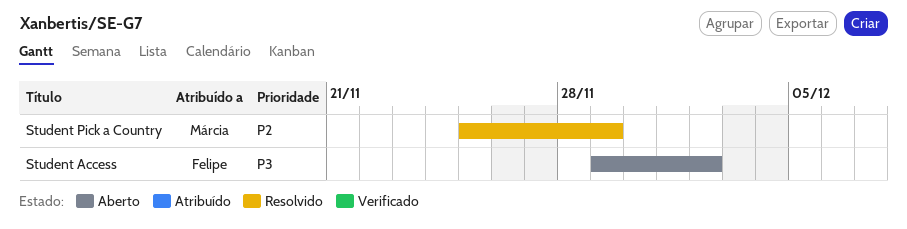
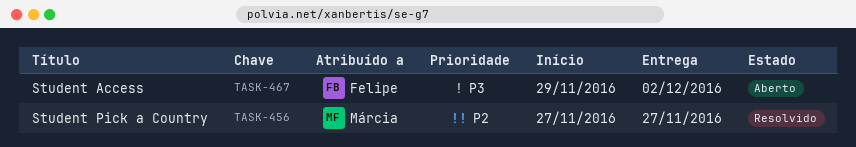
Student Pick a Country, start: Nov 25 -> Nov 27
Student Pick a Country, due: Nov 29 -> Nov 27

